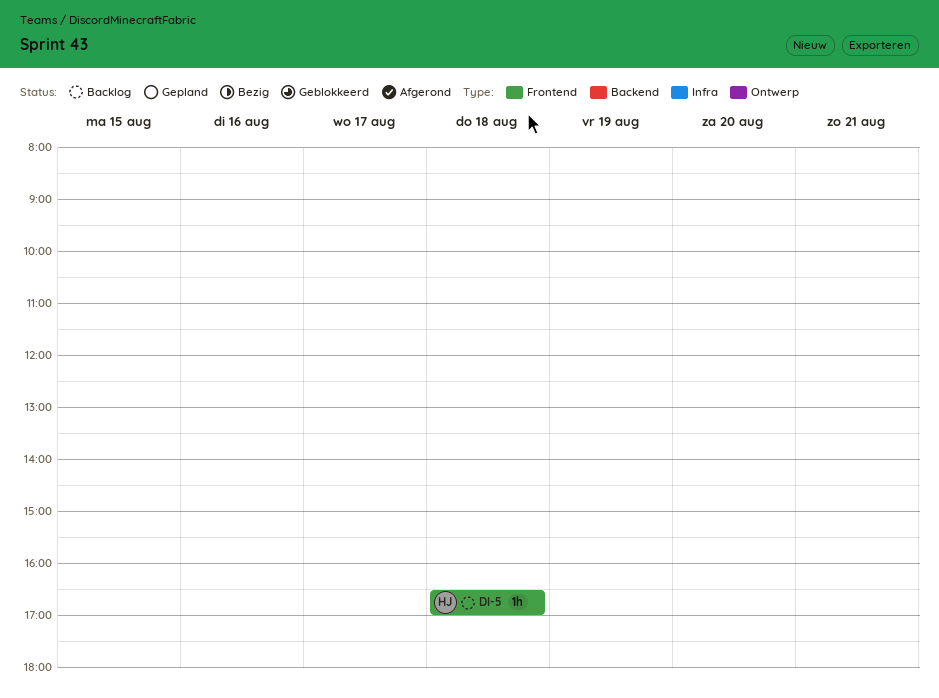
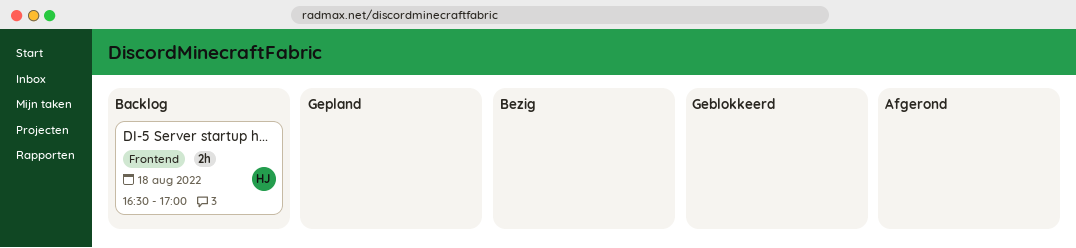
DI-5, estimate: 1h -> 2h

